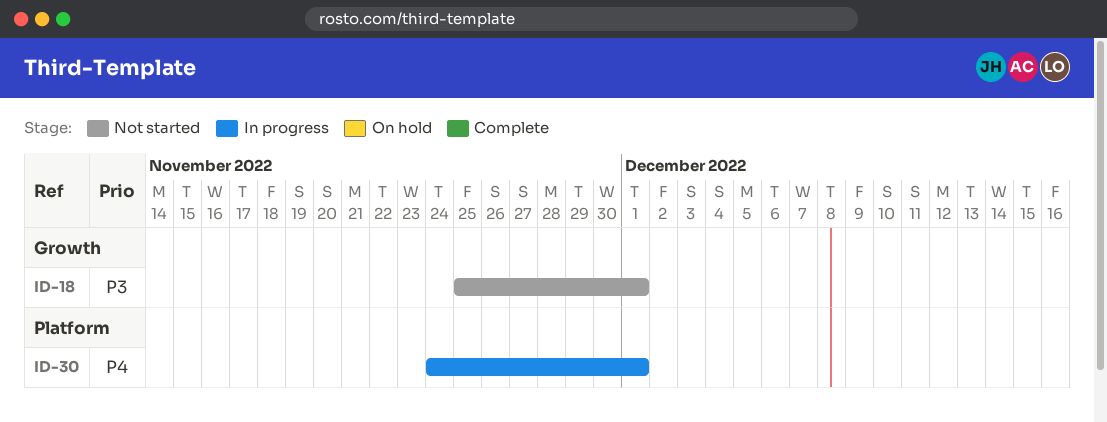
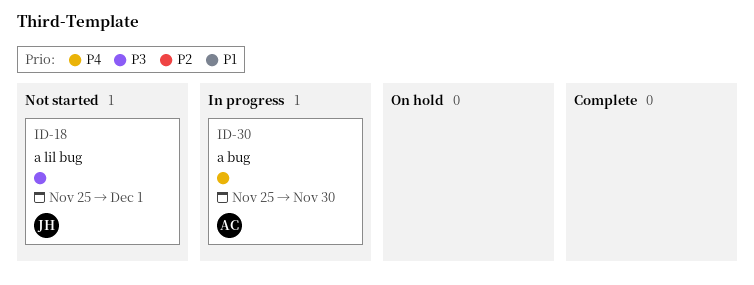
ID-30, start: Nov 24 -> Nov 25
ID-30, due: Dec 1 -> Nov 30

